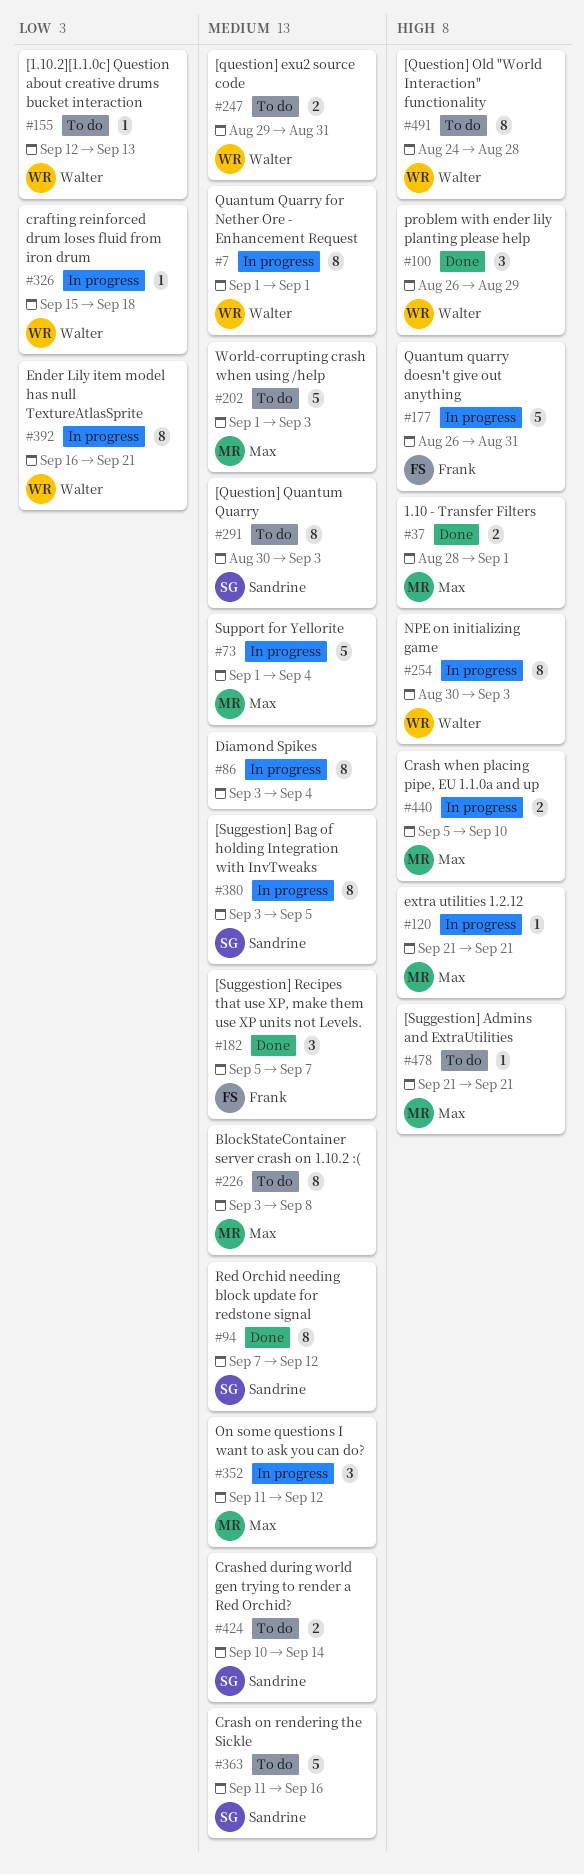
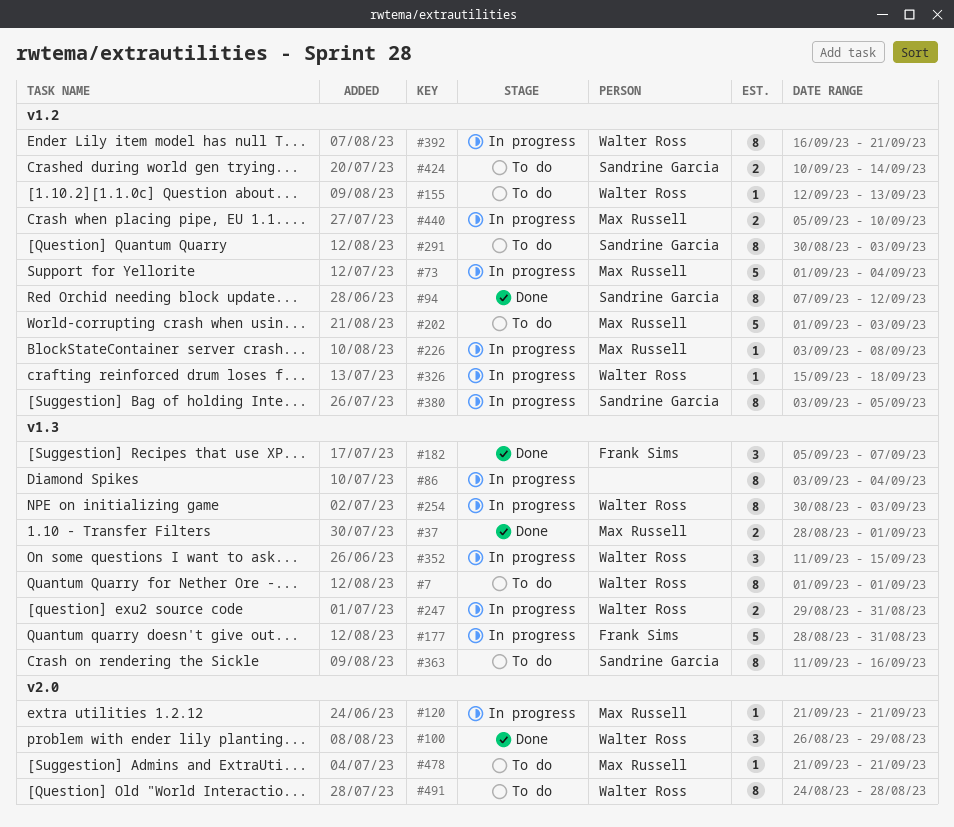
#7, status: In progress -> To do
#177, start: Aug 26 -> Aug 28
#226, status: To do -> In progress
#226, estimate: 8 -> 1
#247, status: To do -> In progress
#352, owner: Max Russell -> Walter Ross
#352, due: Sep 12 -> Sep 15
#363, estimate: 5 -> 8

